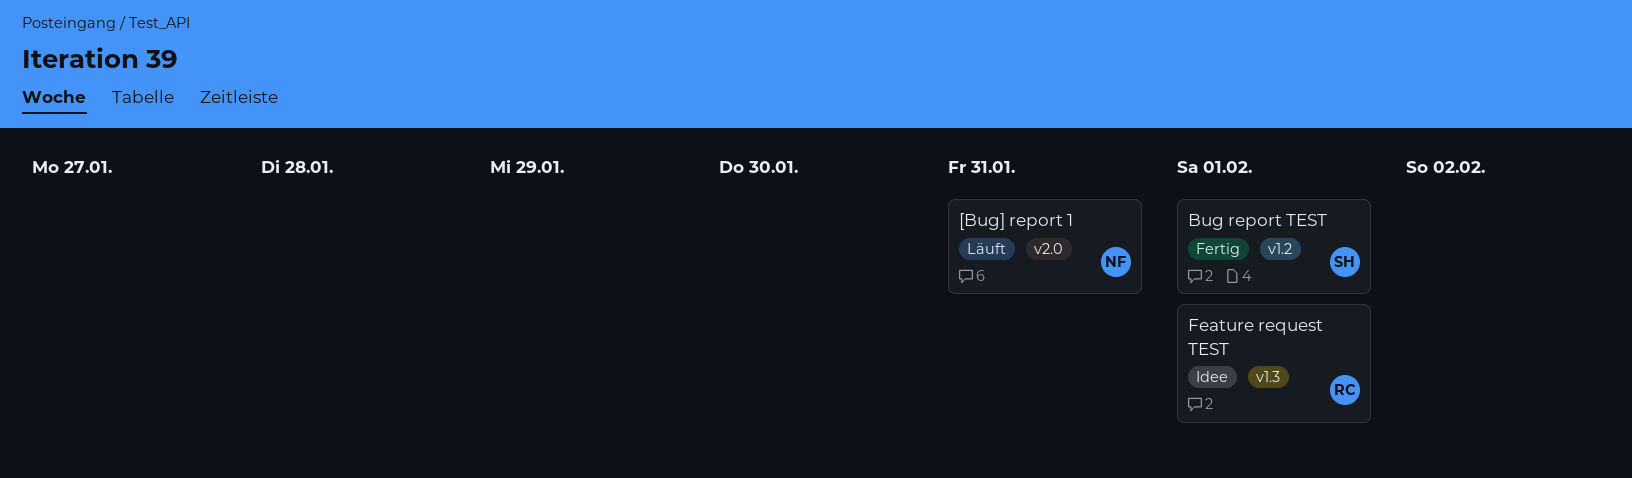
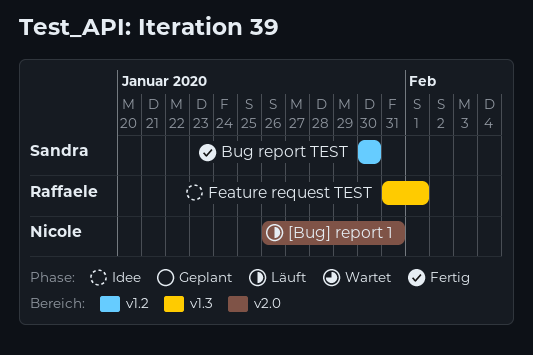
Bug report TEST, due: Feb 1 -> Jan 30

